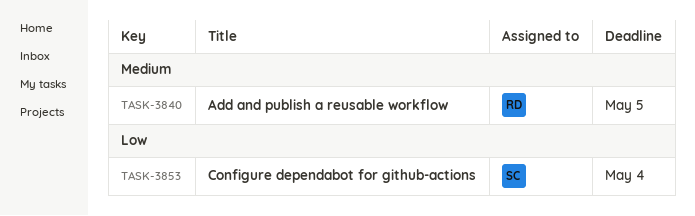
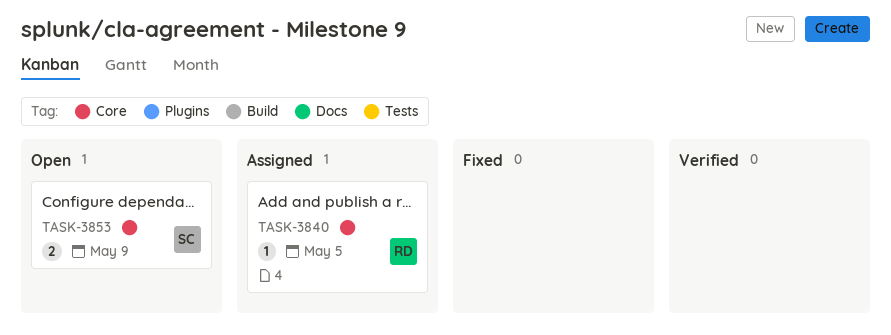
TASK-3853, due: May 4 -> May 9

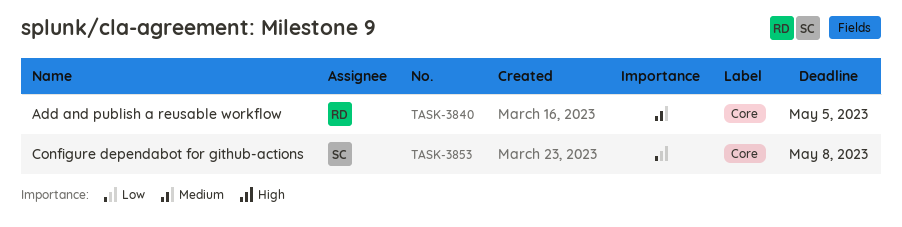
TASK-3853, due: May 9 -> May 8

